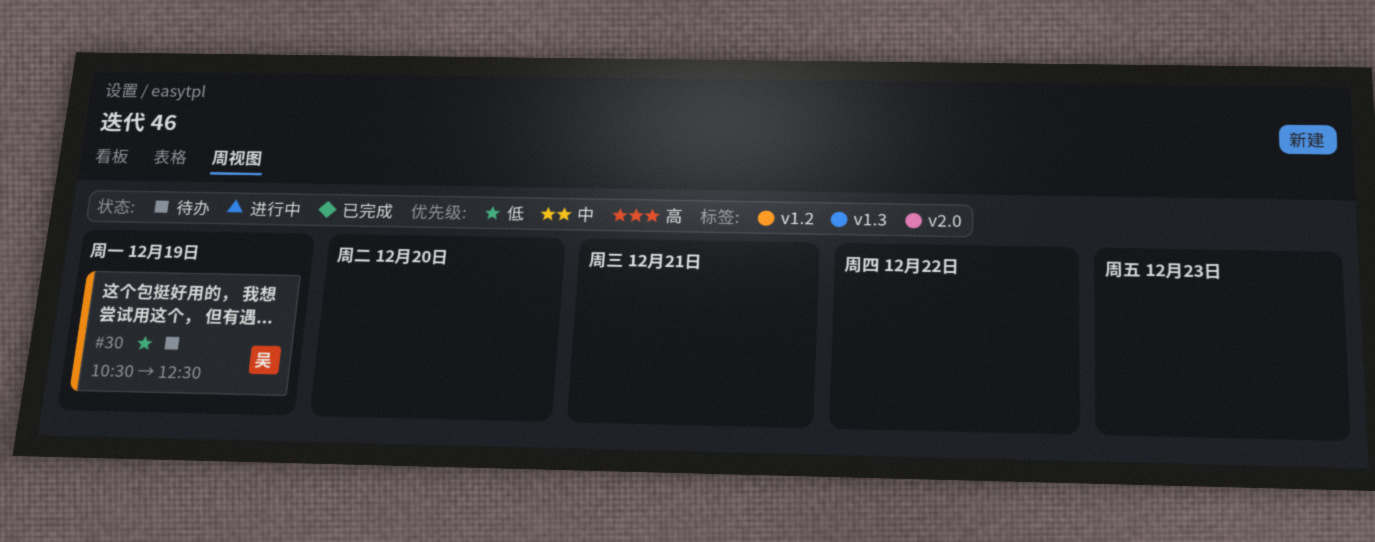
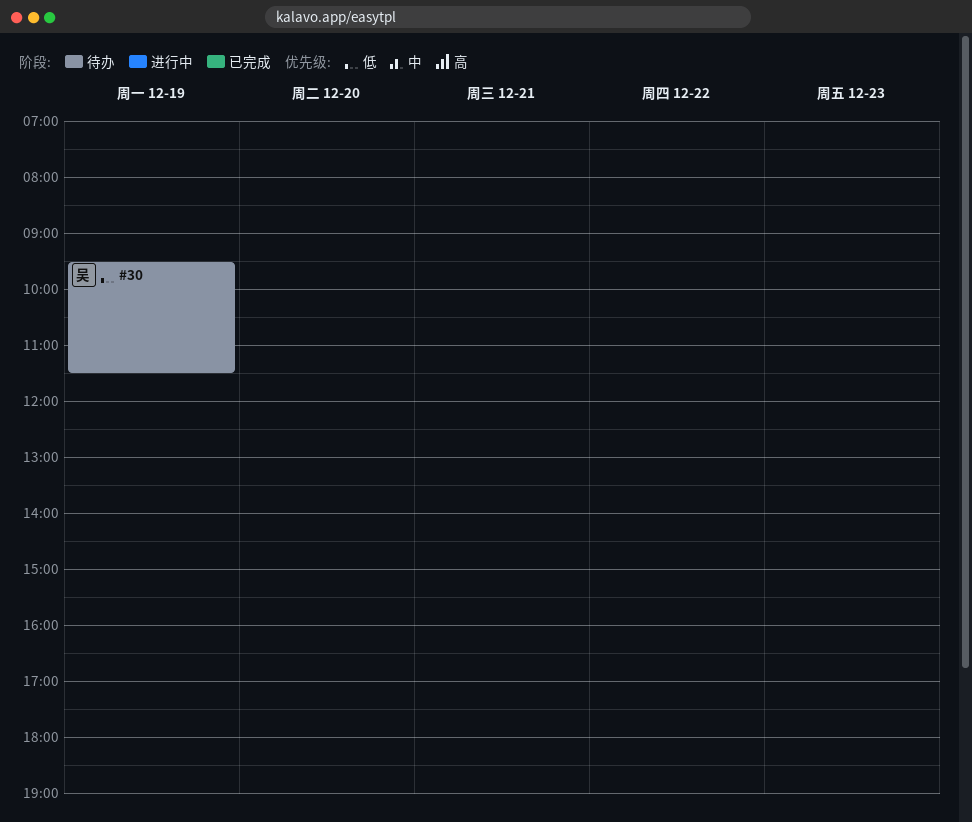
#30, begins: 10:30 -> 09:30
#30, ends: 12:30 -> 11:30

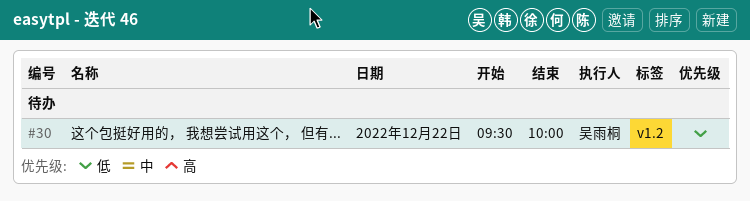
#30, day: Dec 19 -> Dec 22
#30, ends: 11:30 -> 10:00

